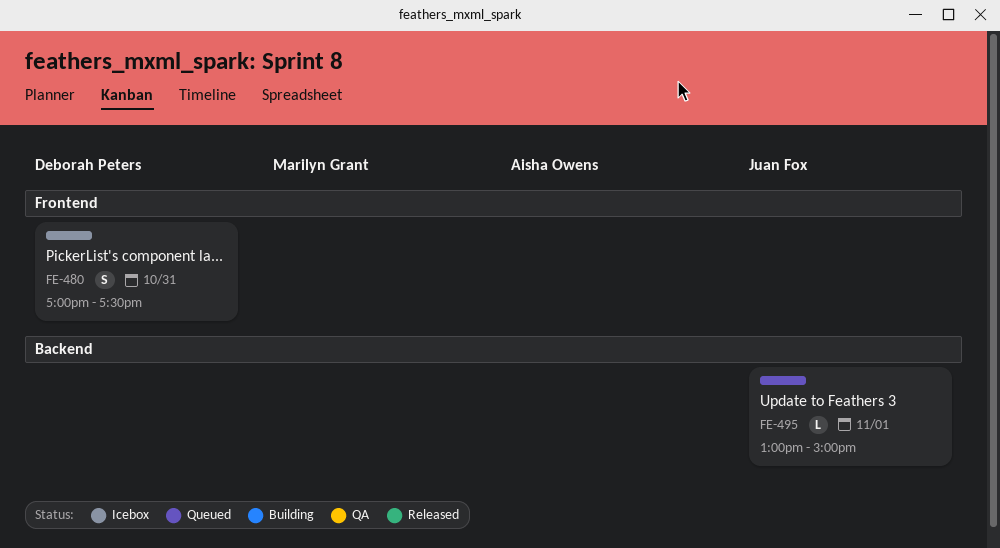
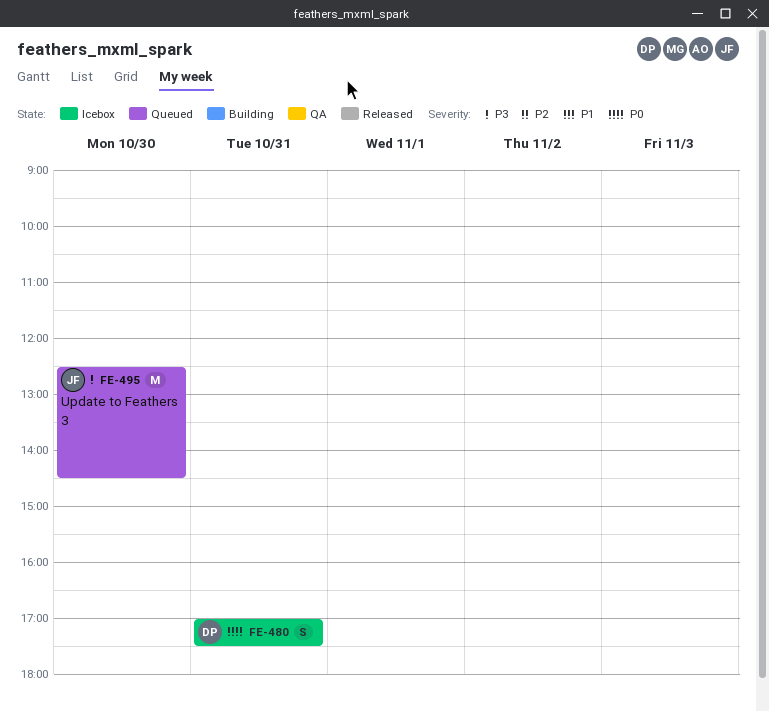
FE-495, estimate: L -> M
FE-495, day: Nov 1 -> Oct 30
FE-495, begins: 13:00 -> 12:30
FE-495, ends: 15:00 -> 14:30

